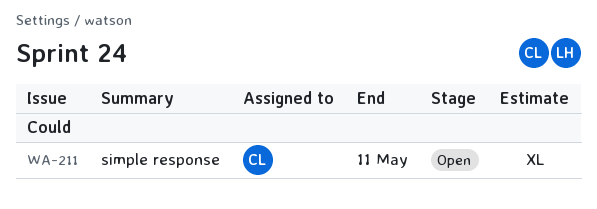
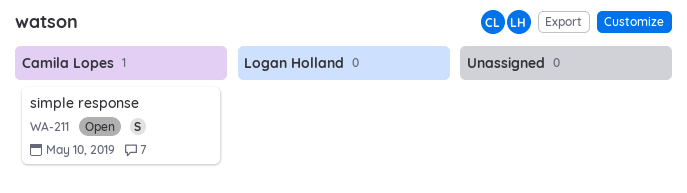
WA-211, estimate: XL -> S
WA-211, due: May 11 -> May 10

